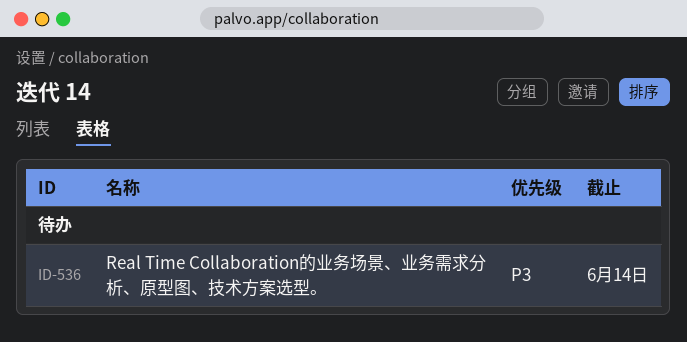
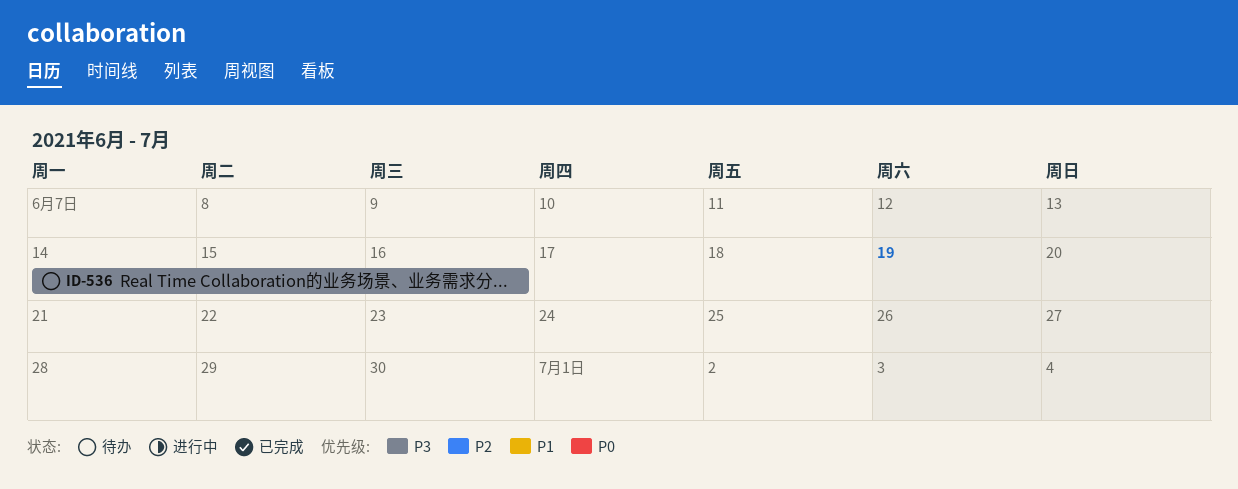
ID-536, due: Jun 14 -> Jun 16

